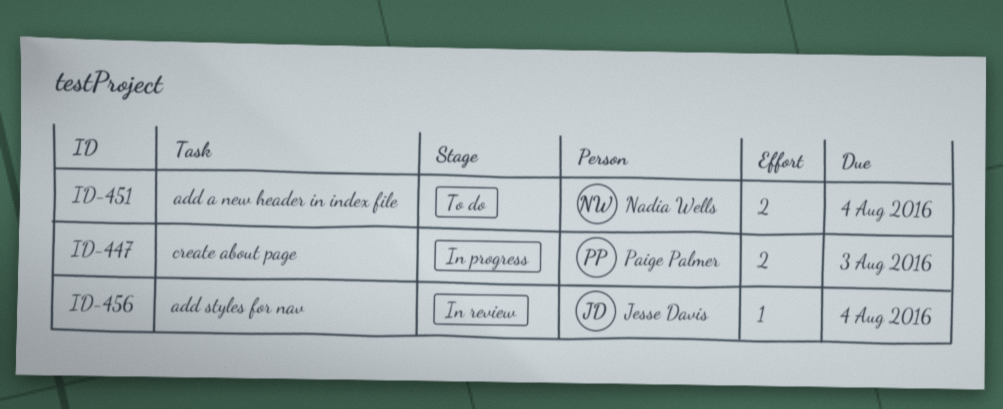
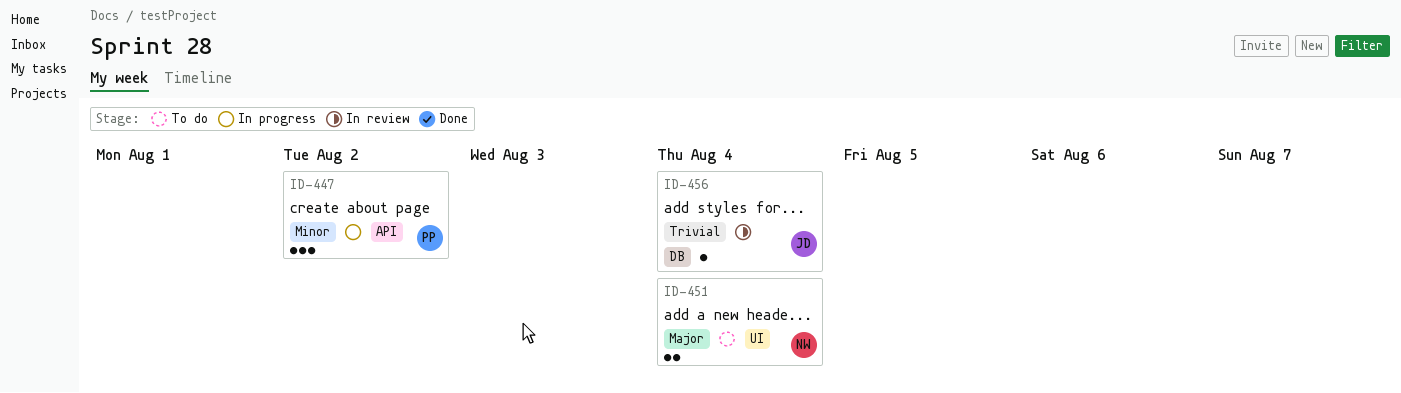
ID-447, estimate: 2 -> 3
ID-447, due: Aug 3 -> Aug 2

